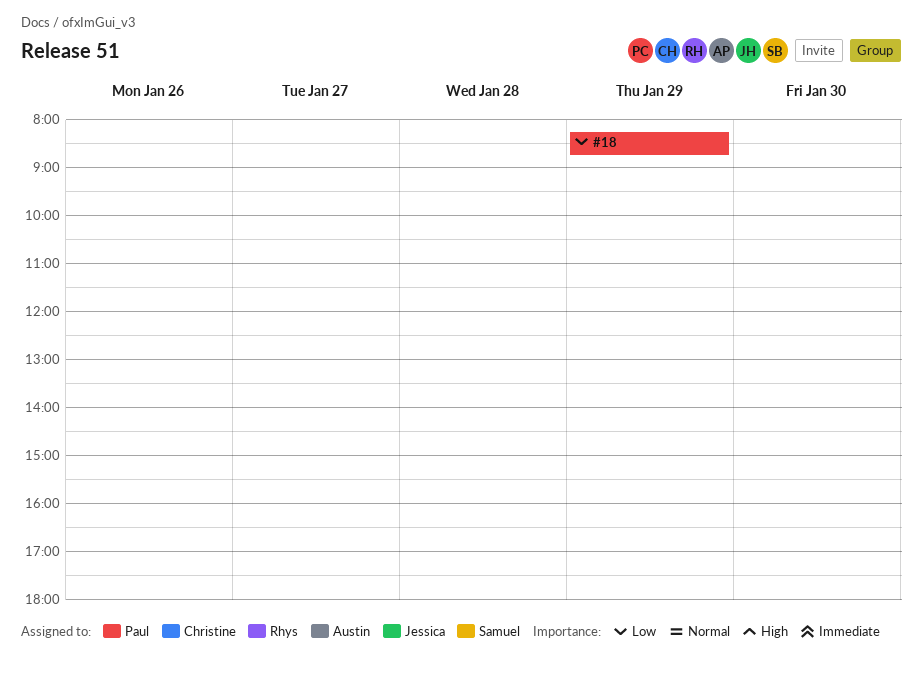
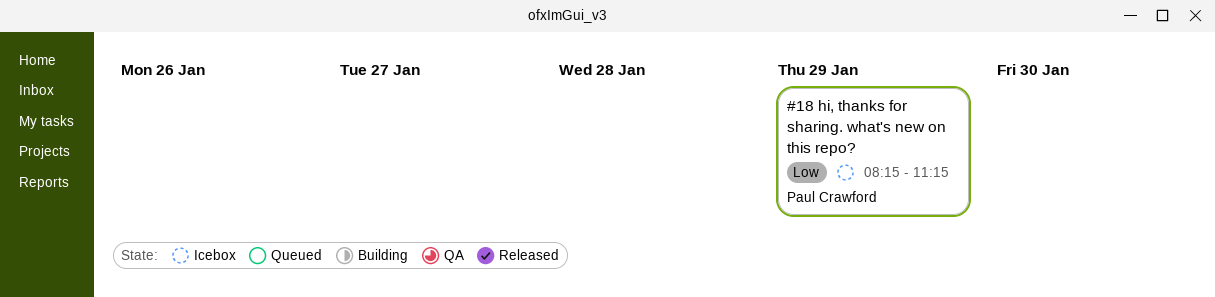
#18, ends: 08:45 -> 11:15

